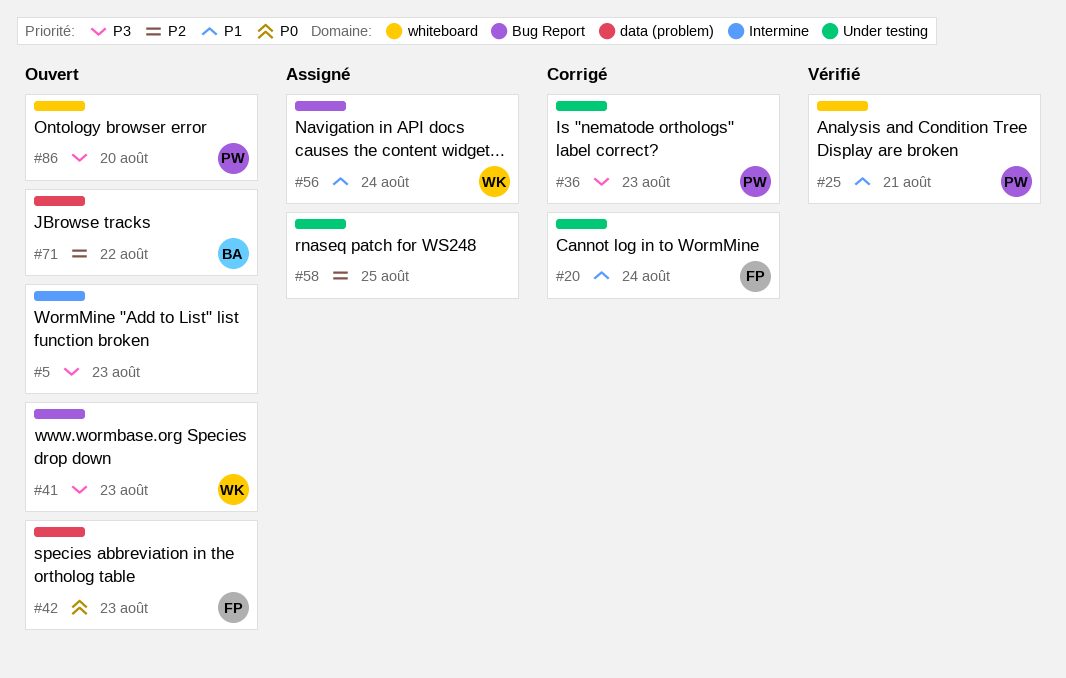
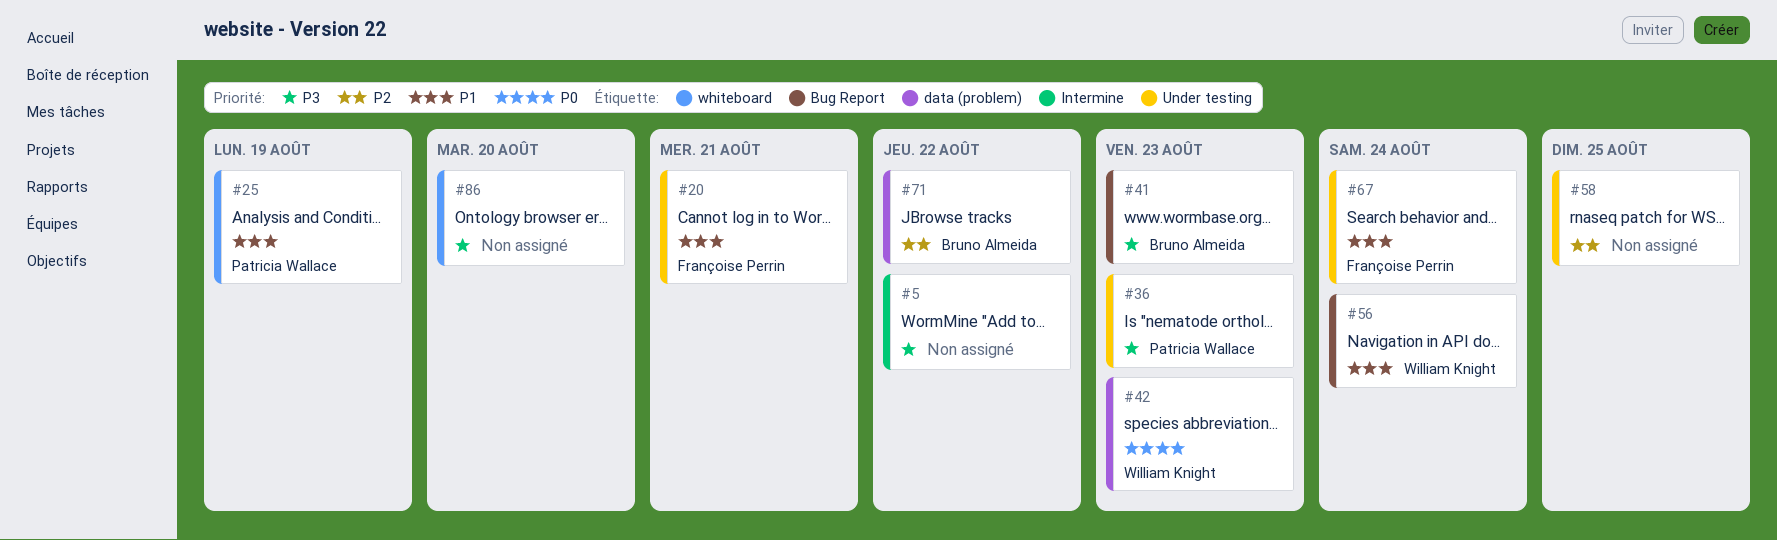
#5, due: Aug 23 -> Aug 22
#20, due: Aug 24 -> Aug 21
#25, due: Aug 21 -> Aug 19
#41, owner: William Knight -> Bruno Almeida
#42, owner: Françoise Perrin -> William Knight
#67: none -> present
#86, owner: Patricia Wallace -> none

